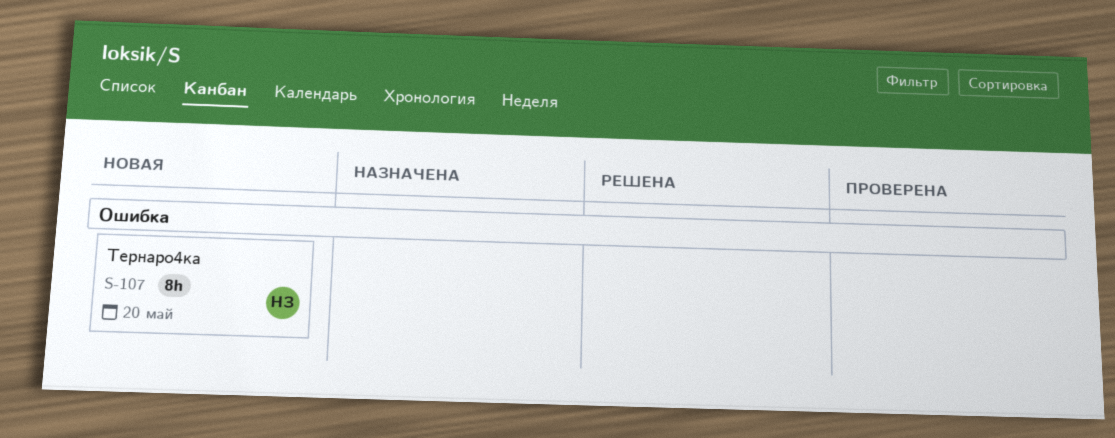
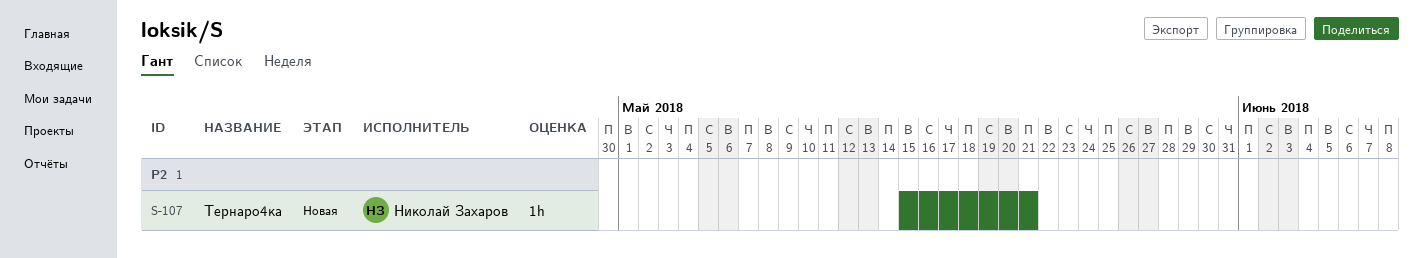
S-107, estimate: 8h -> 1h
S-107, due: May 20 -> May 21

